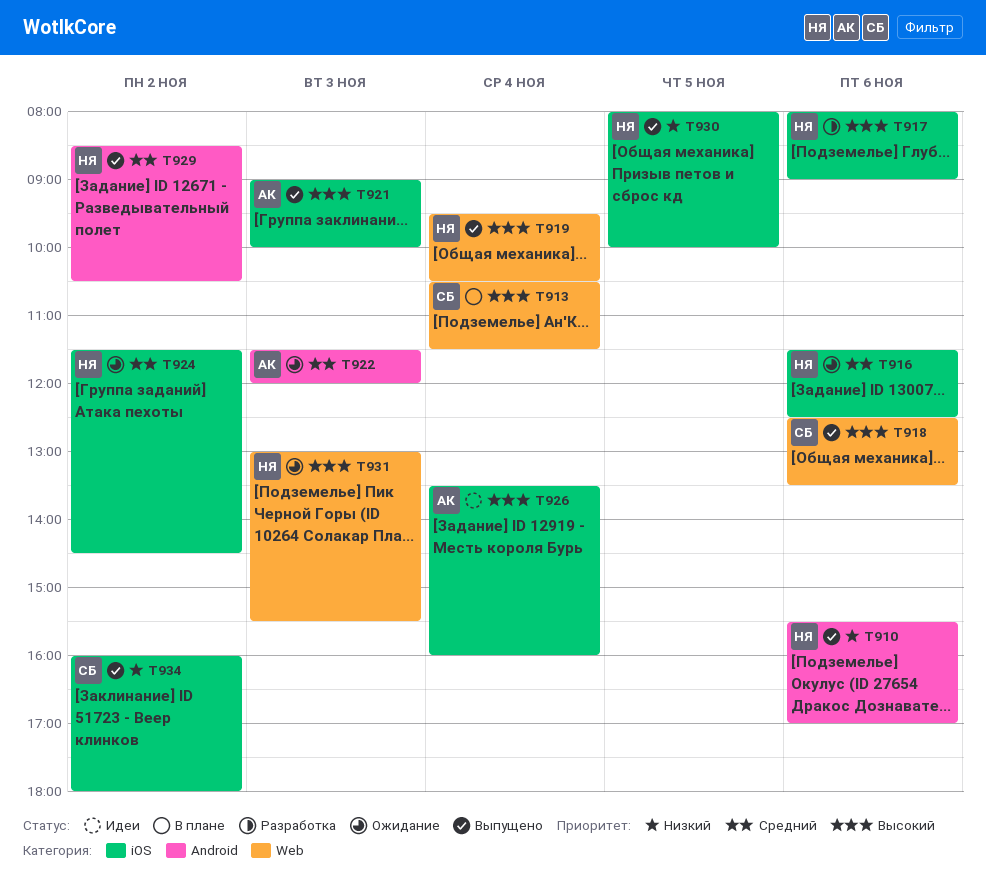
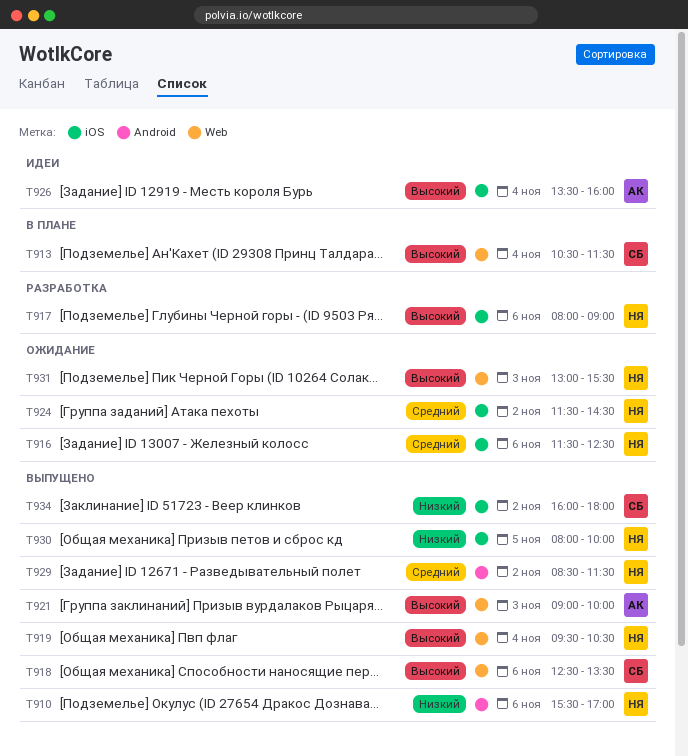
T921, label: iOS -> Web
T922: present -> none
T929, ends: 10:30 -> 11:30

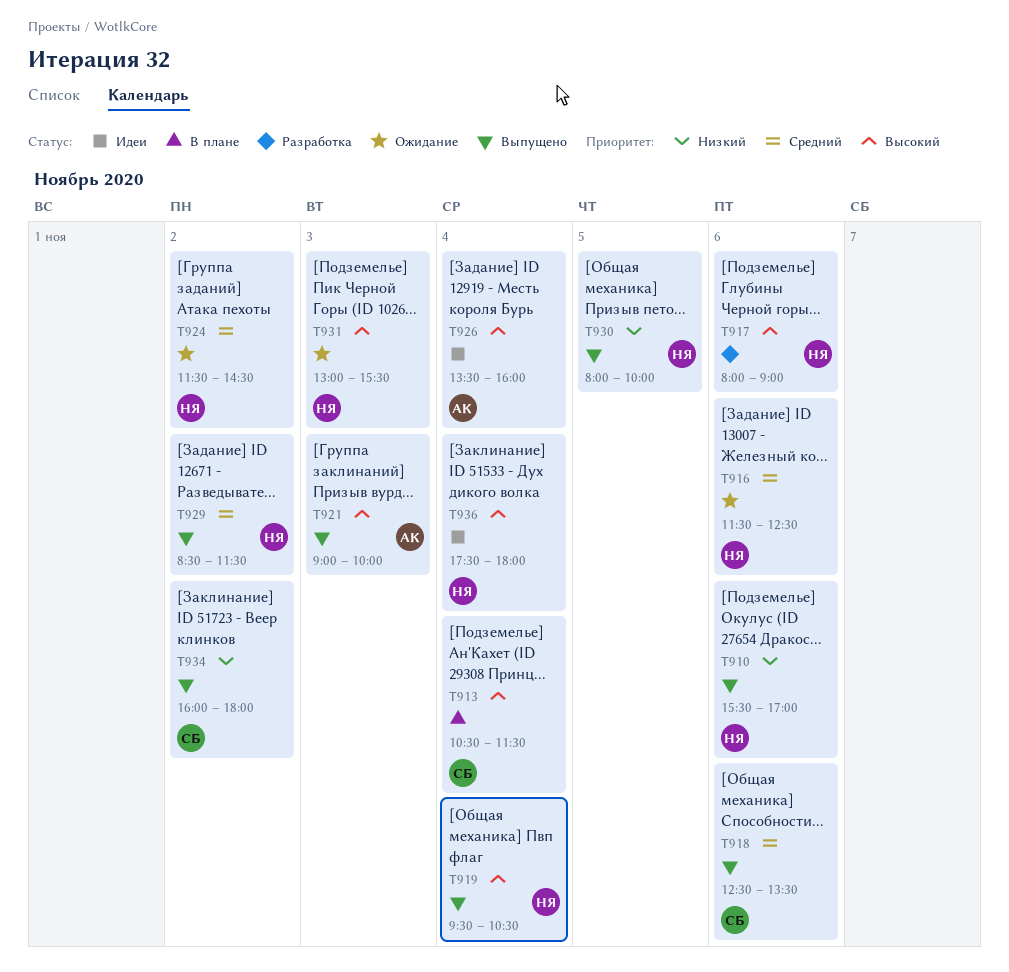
T918, priority: Высокий -> Средний
T936: none -> present

